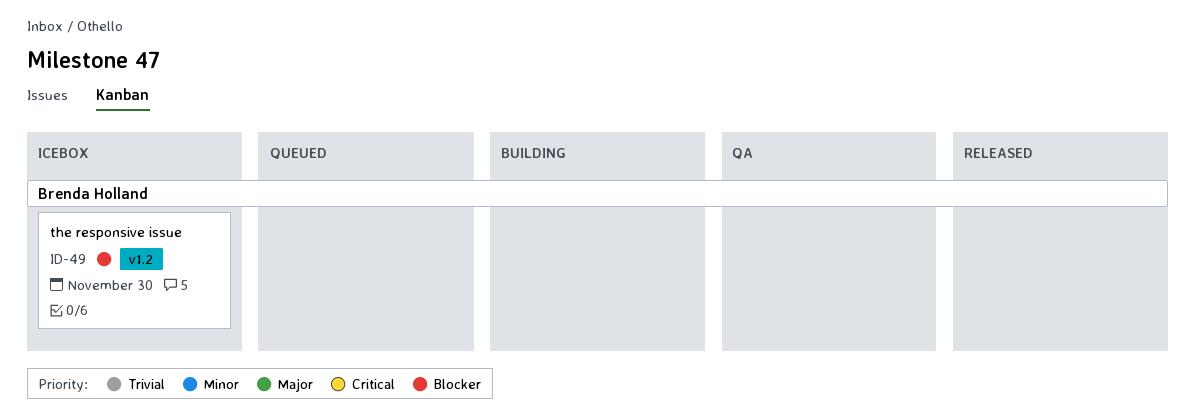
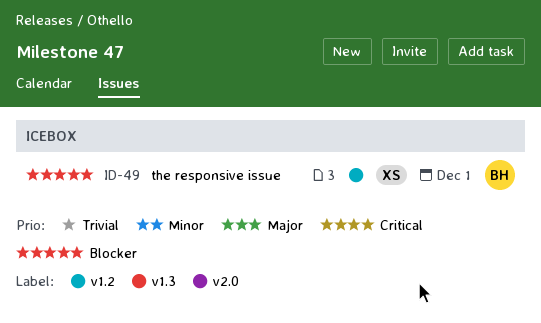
ID-49, due: Nov 30 -> Dec 1

